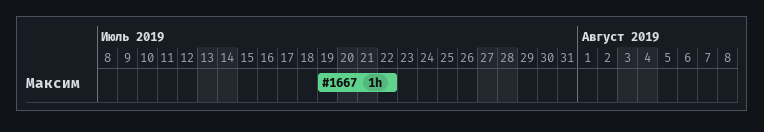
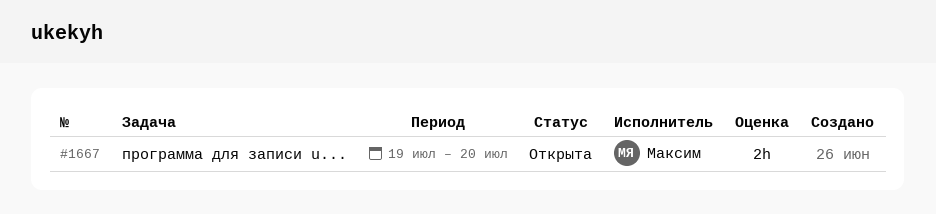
#1667, estimate: 1h -> 2h
#1667, due: Jul 22 -> Jul 20

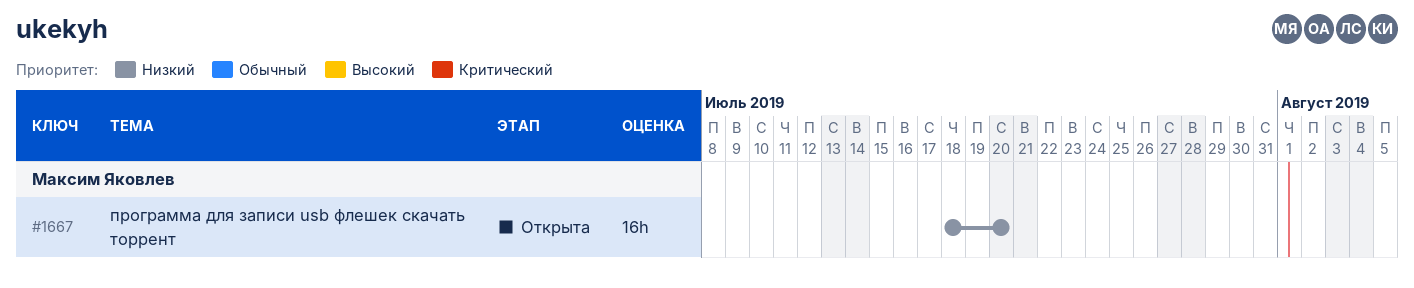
#1667, estimate: 2h -> 16h
#1667, start: Jul 19 -> Jul 18

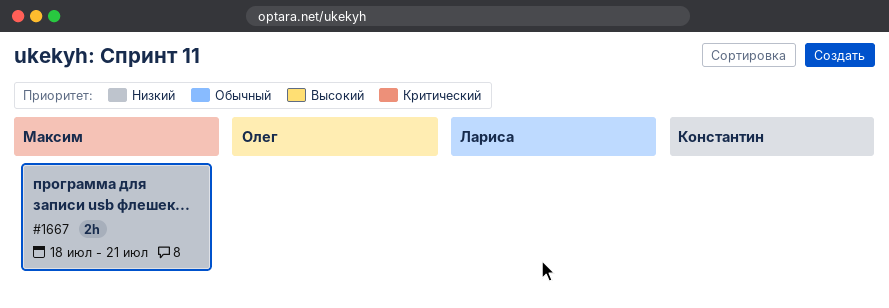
#1667, estimate: 16h -> 2h
#1667, due: Jul 20 -> Jul 21

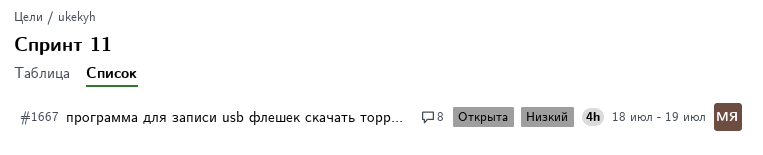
#1667, estimate: 2h -> 4h
#1667, due: Jul 21 -> Jul 19

